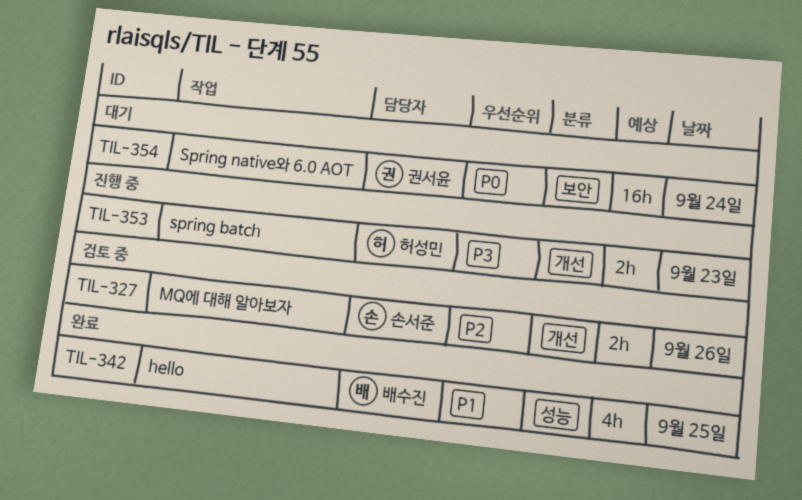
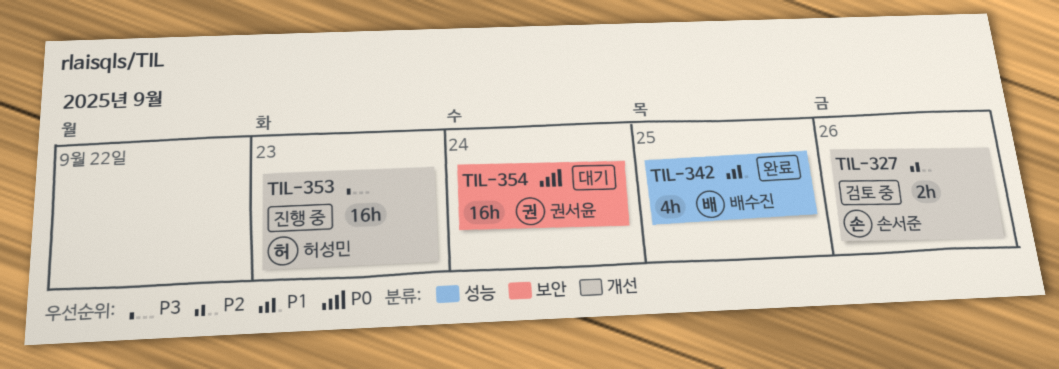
TIL-353, estimate: 2h -> 16h

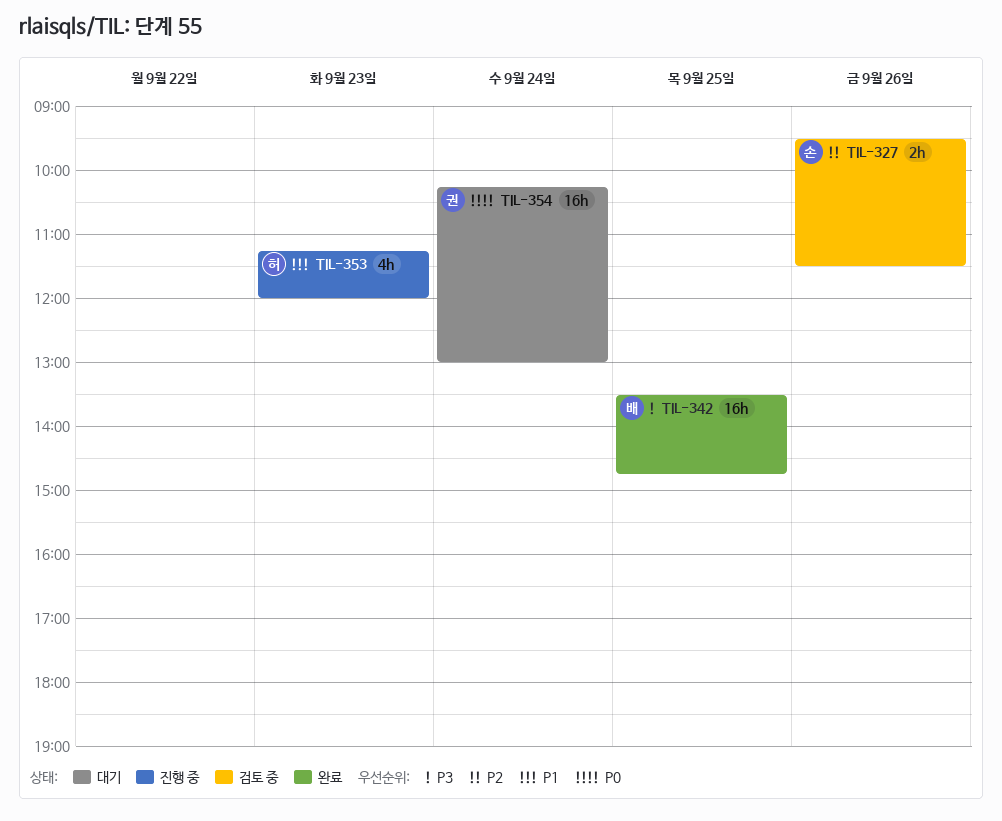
TIL-342, priority: P1 -> P3
TIL-342, estimate: 4h -> 16h
TIL-353, priority: P3 -> P1
TIL-353, estimate: 16h -> 4h

